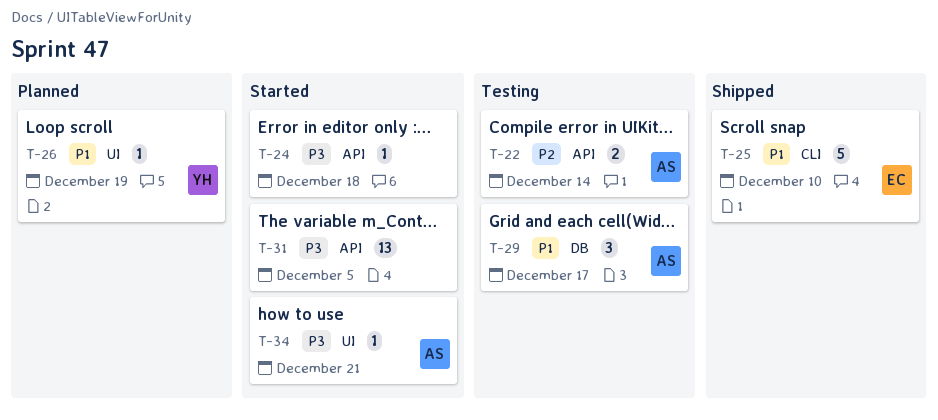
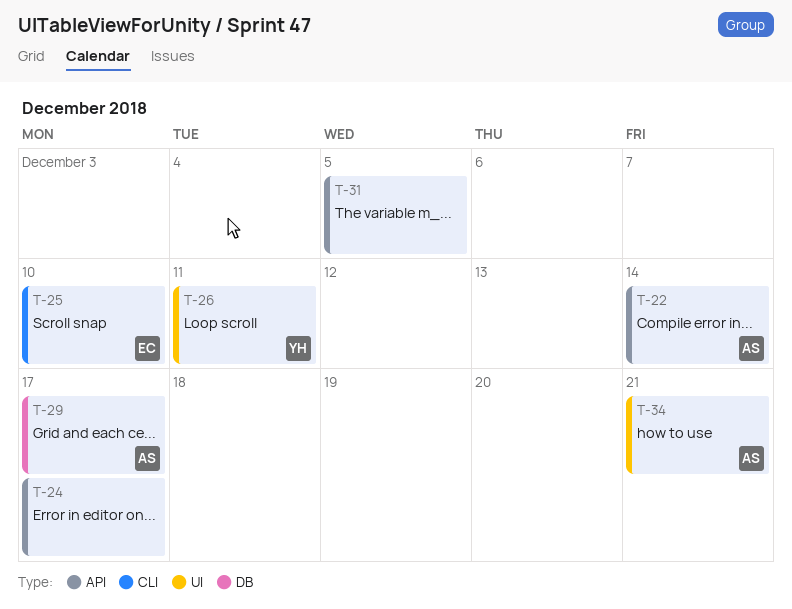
T-24, due: Dec 18 -> Dec 17
T-26, due: Dec 19 -> Dec 11

